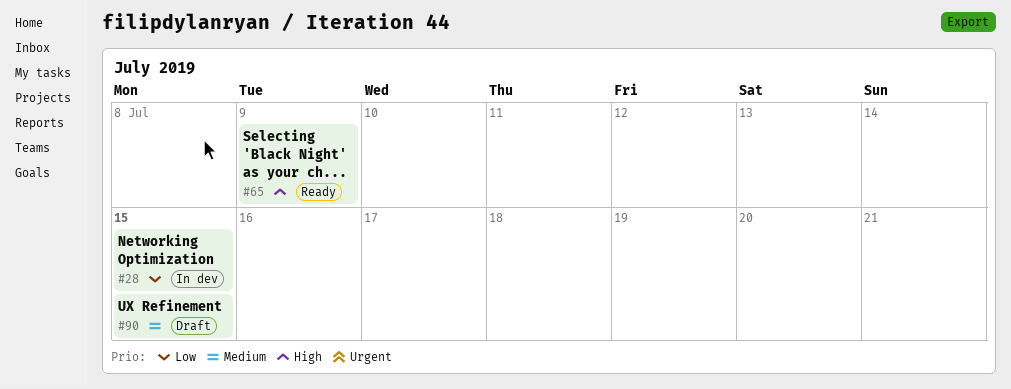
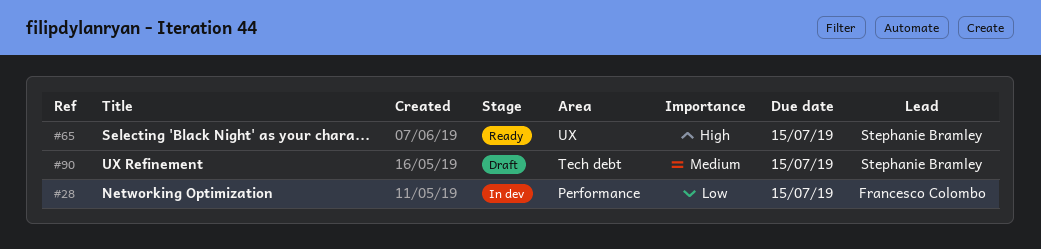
#65, due: Jul 9 -> Jul 15

